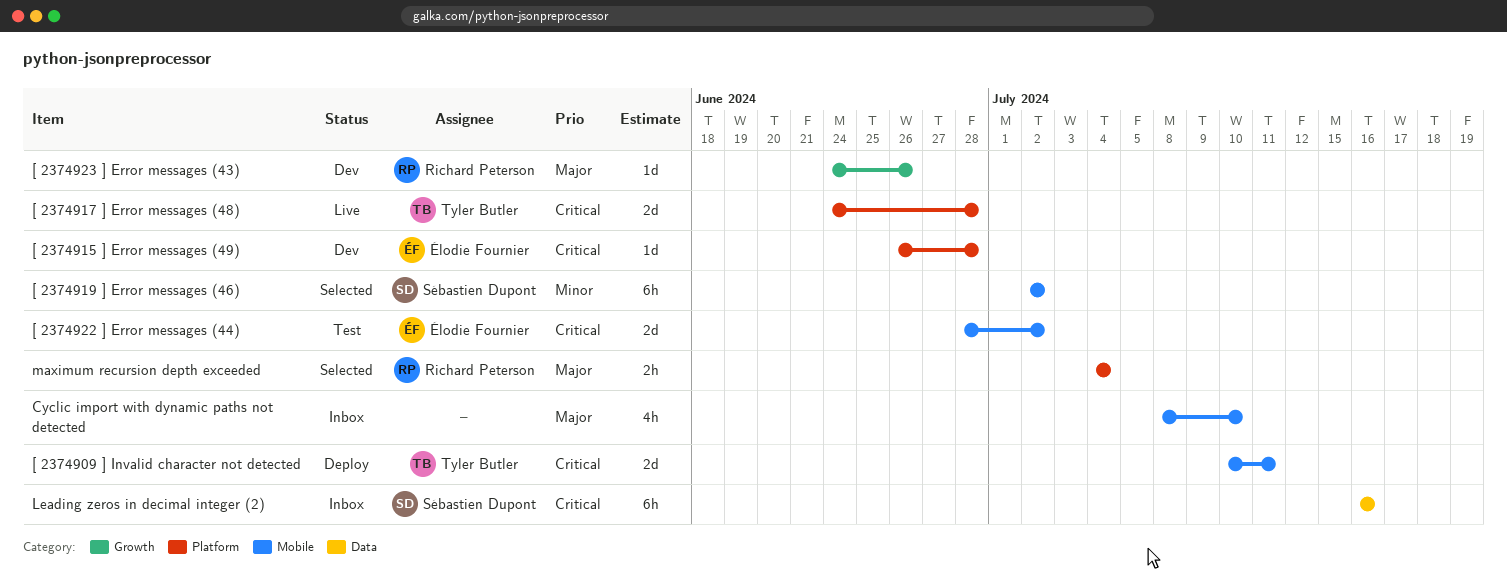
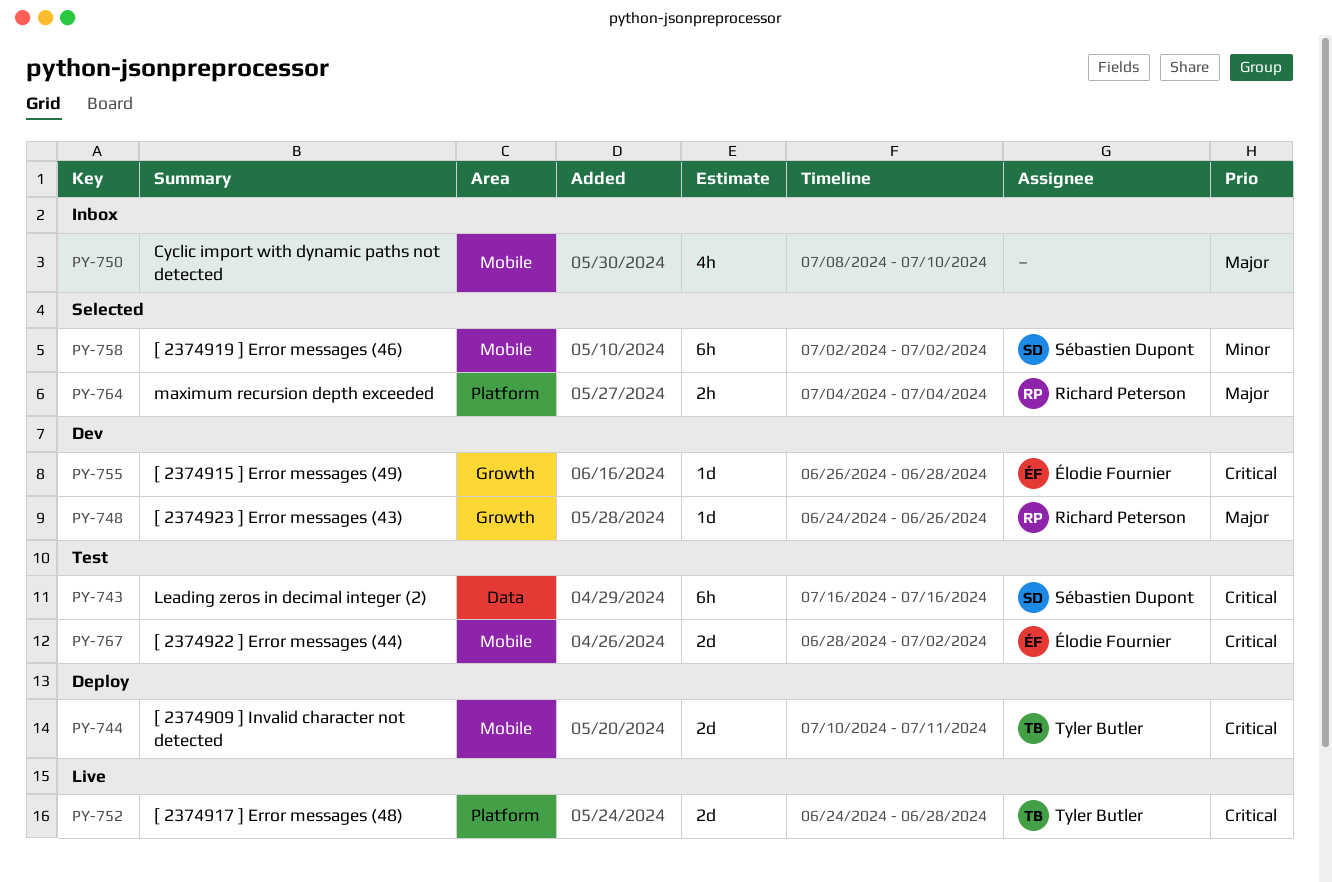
[ 2374915 ] Error messages (49), label: Platform -> Growth
Leading zeros in decimal integer (2), status: Inbox -> Test

